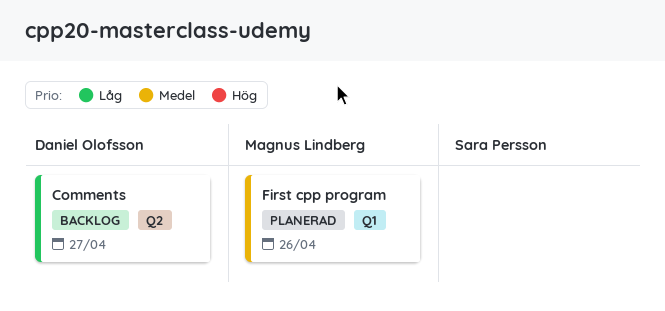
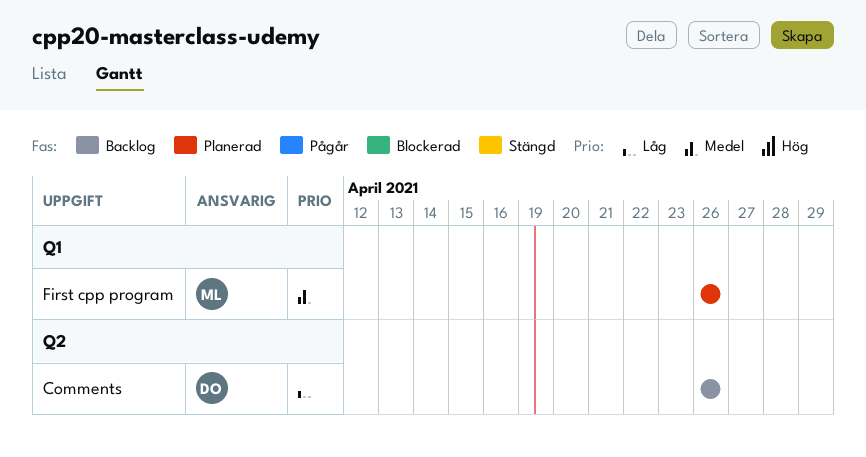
Comments, due: Apr 27 -> Apr 26

